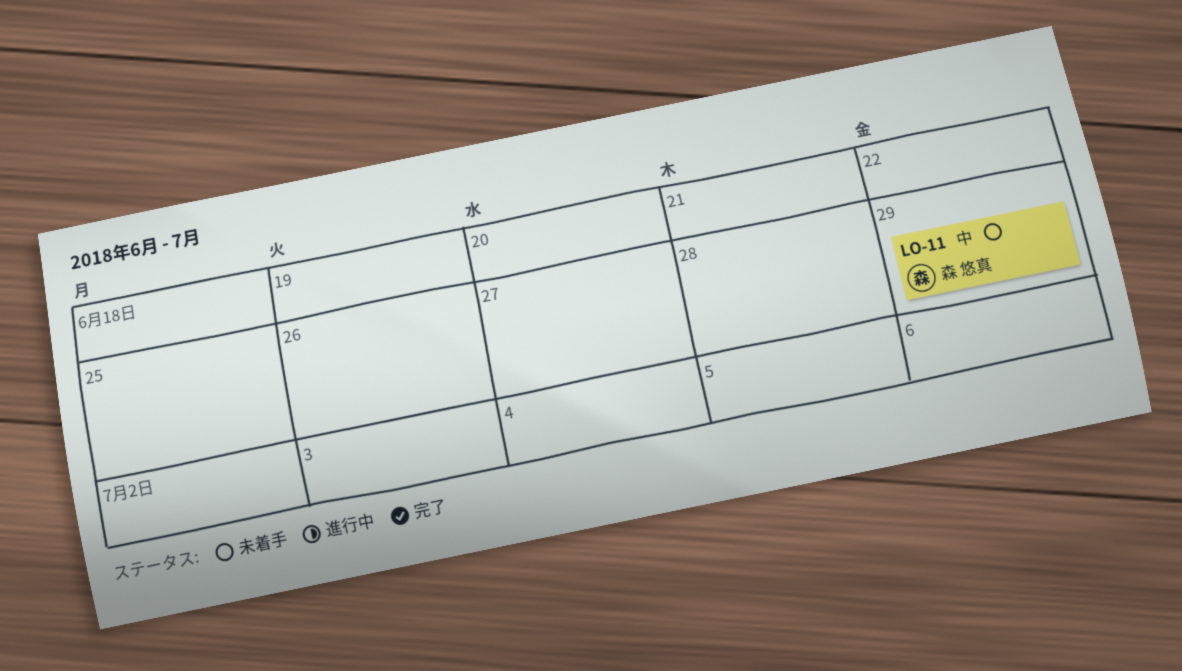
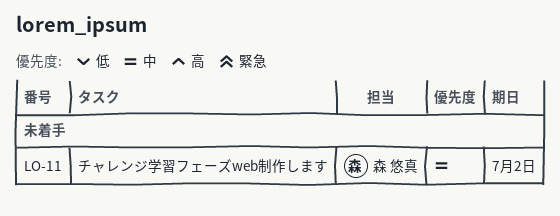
LO-11, due: Jun 29 -> Jul 2

